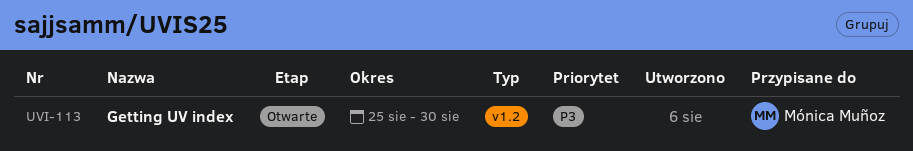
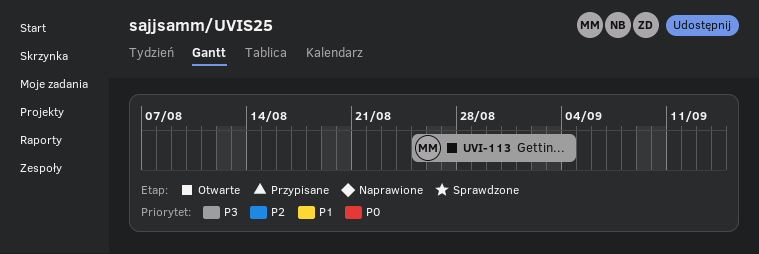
UVI-113, due: Aug 30 -> Sep 4

